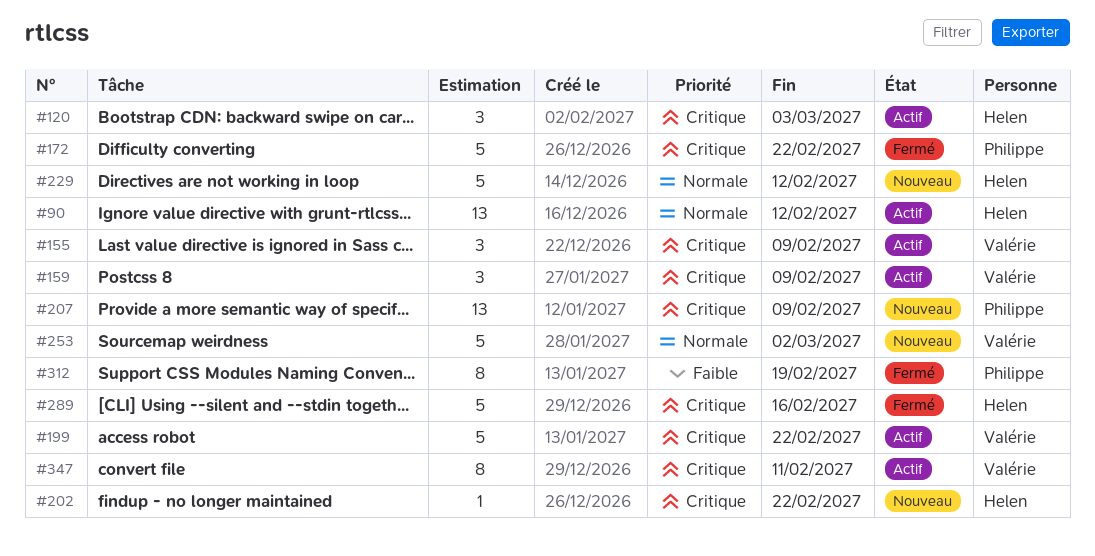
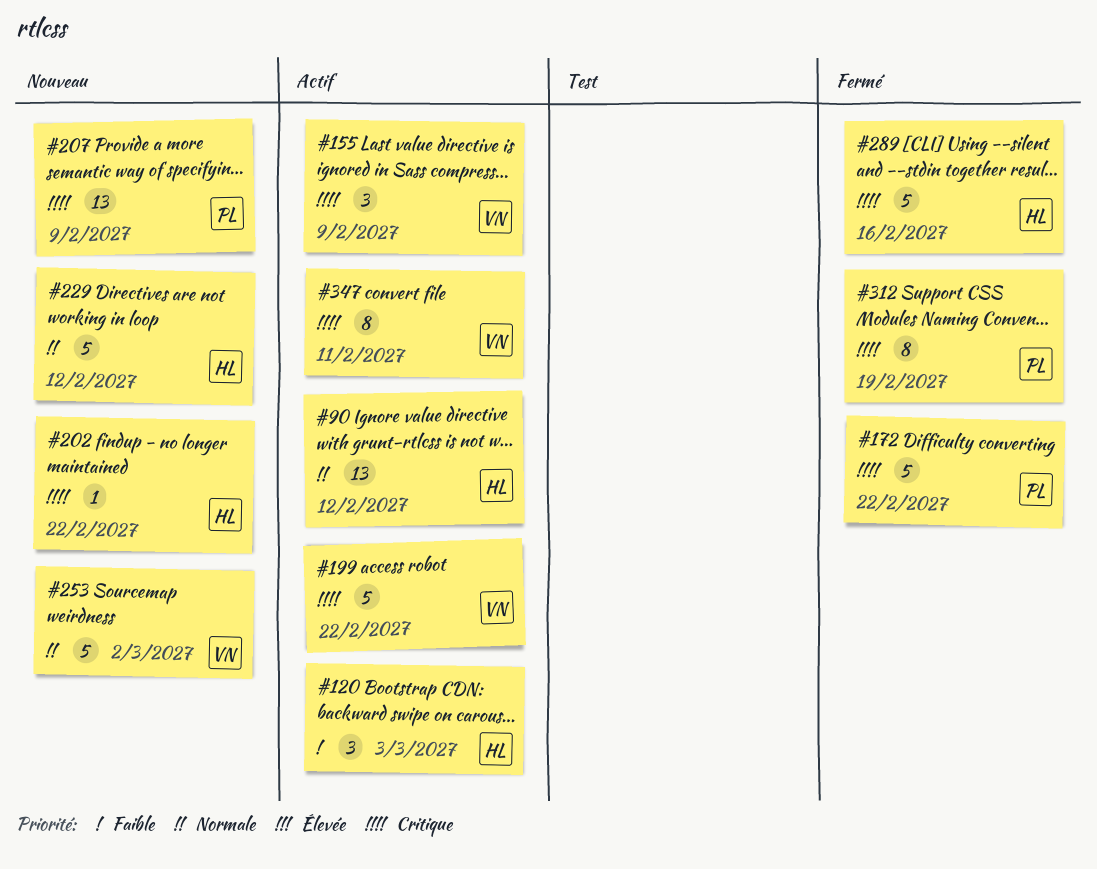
#120, priority: Critique -> Faible
#159: present -> none
#312, priority: Faible -> Critique

